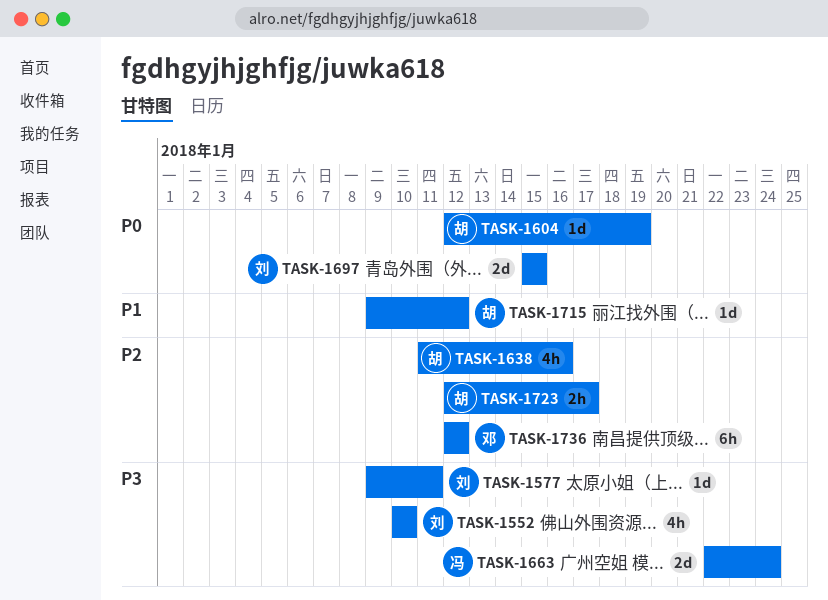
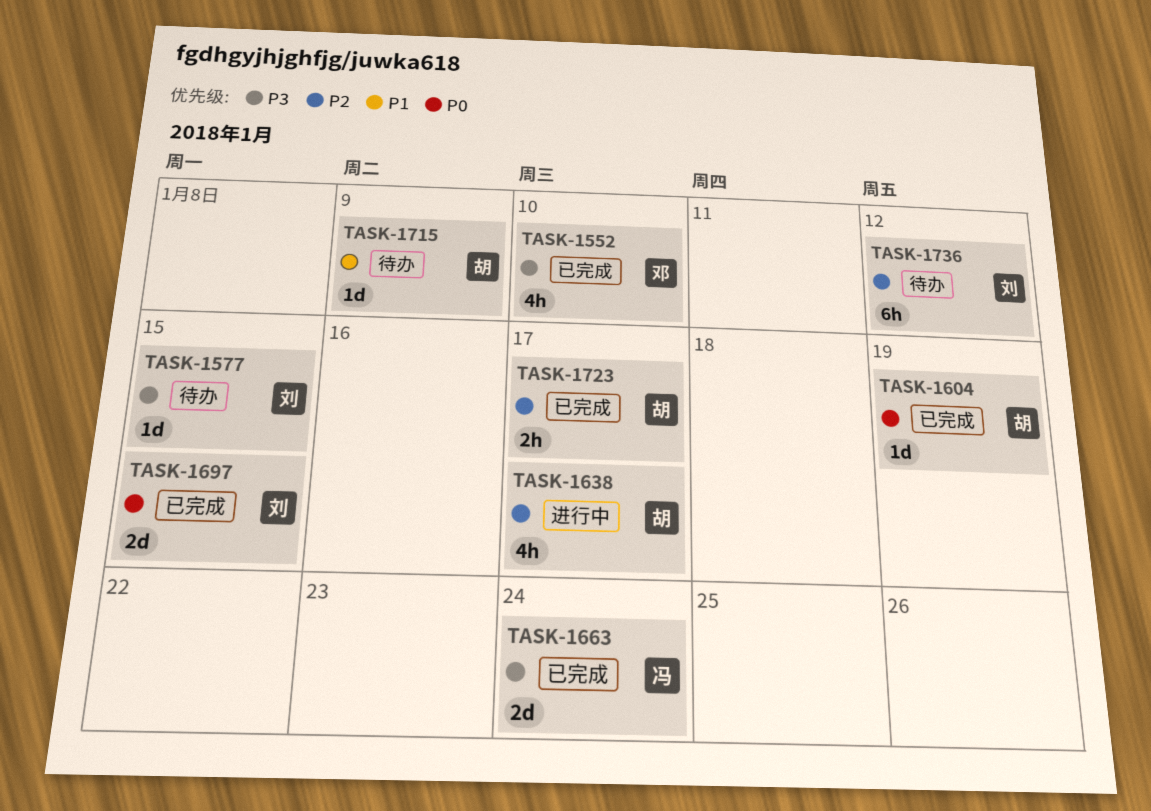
TASK-1552, owner: 刘 -> 邓
TASK-1577, due: Jan 11 -> Jan 15
TASK-1638, due: Jan 16 -> Jan 17
TASK-1715, due: Jan 12 -> Jan 9
TASK-1736, owner: 邓 -> 刘

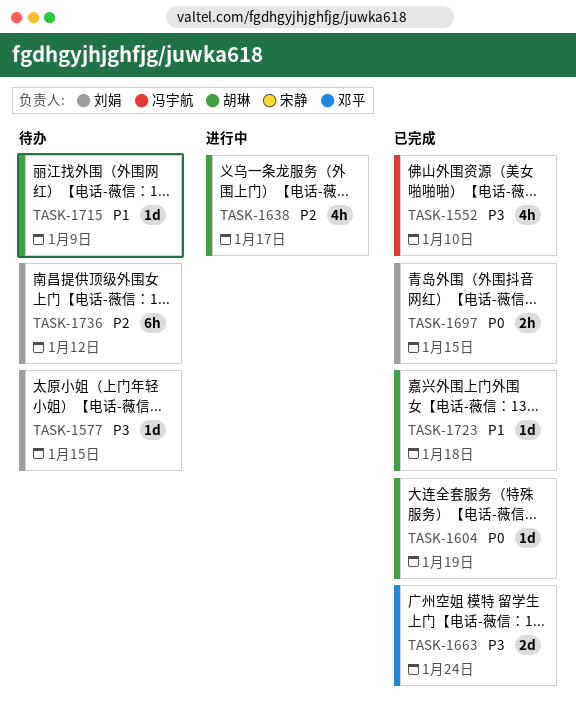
TASK-1552, owner: 邓平 -> 冯宇航
TASK-1663, owner: 冯宇航 -> 邓平
TASK-1697, estimate: 2d -> 2h
TASK-1723, priority: P2 -> P1
TASK-1723, estimate: 2h -> 1d
TASK-1723, due: Jan 17 -> Jan 18

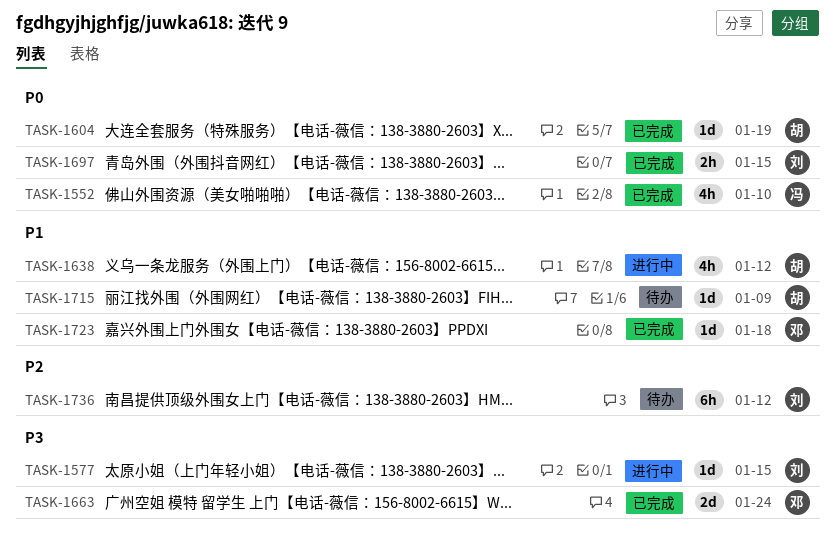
TASK-1552, priority: P3 -> P0
TASK-1577, status: 待办 -> 进行中
TASK-1638, priority: P2 -> P1
TASK-1638, due: Jan 17 -> Jan 12
TASK-1723, owner: 胡琳 -> 邓平

